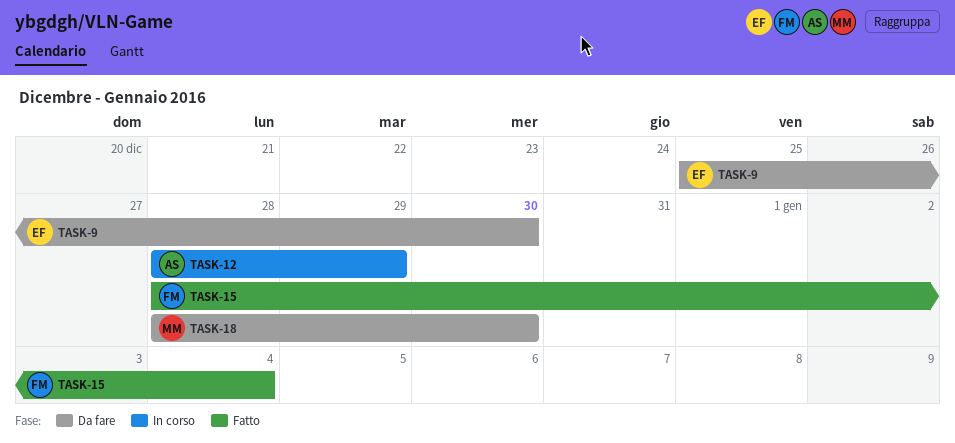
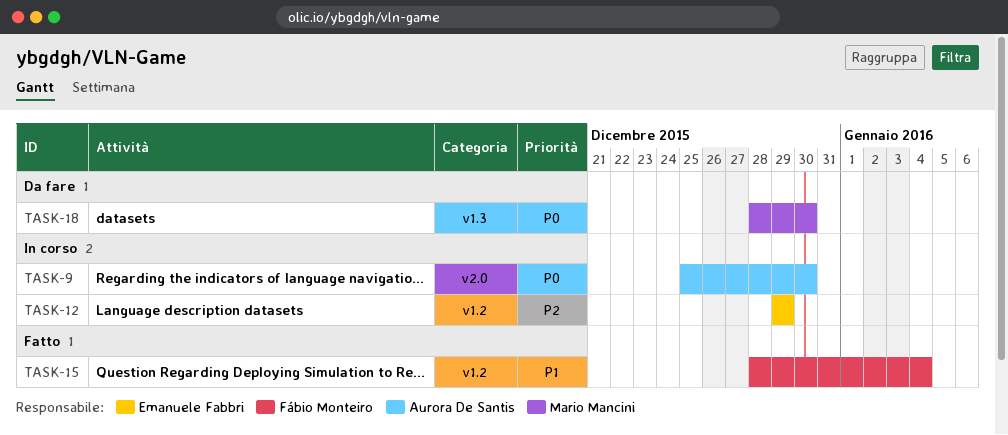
TASK-9, status: Da fare -> In corso
TASK-9, owner: Emanuele Fabbri -> Aurora De Santis
TASK-12, owner: Aurora De Santis -> Emanuele Fabbri
TASK-12, start: Dec 28 -> Dec 29

